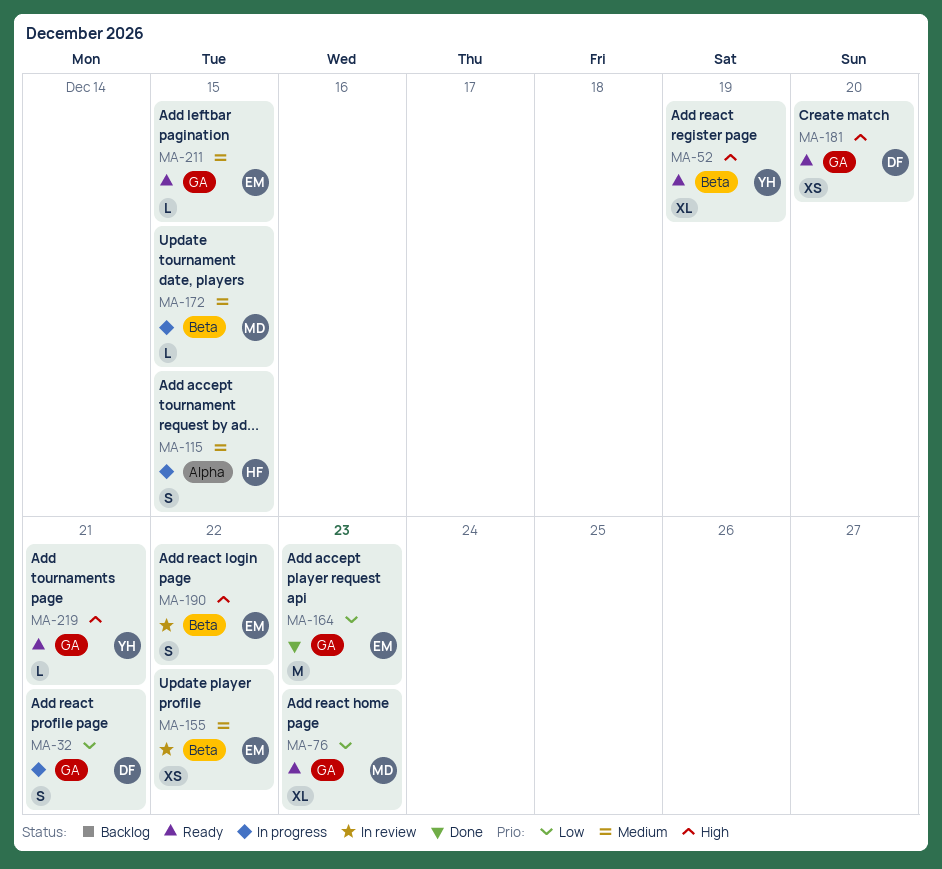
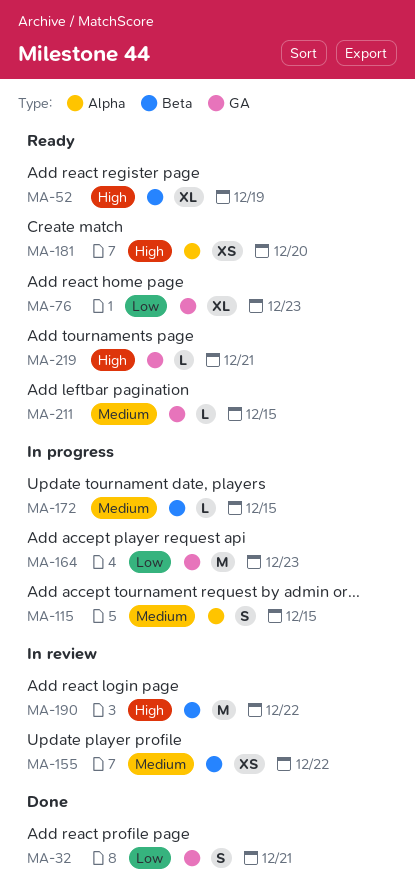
MA-32, status: In progress -> Done
MA-164, status: Done -> In progress
MA-181, label: GA -> Alpha
MA-190, estimate: S -> M

